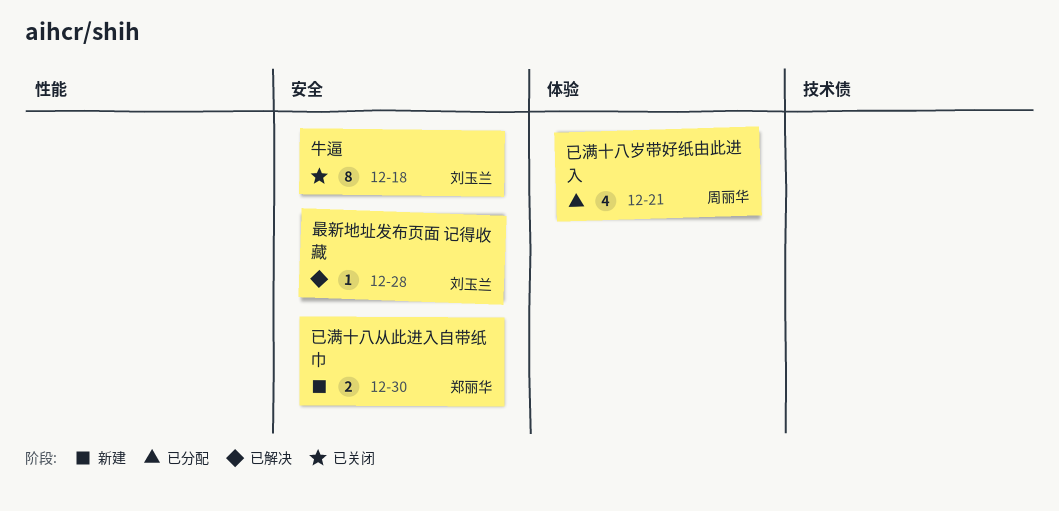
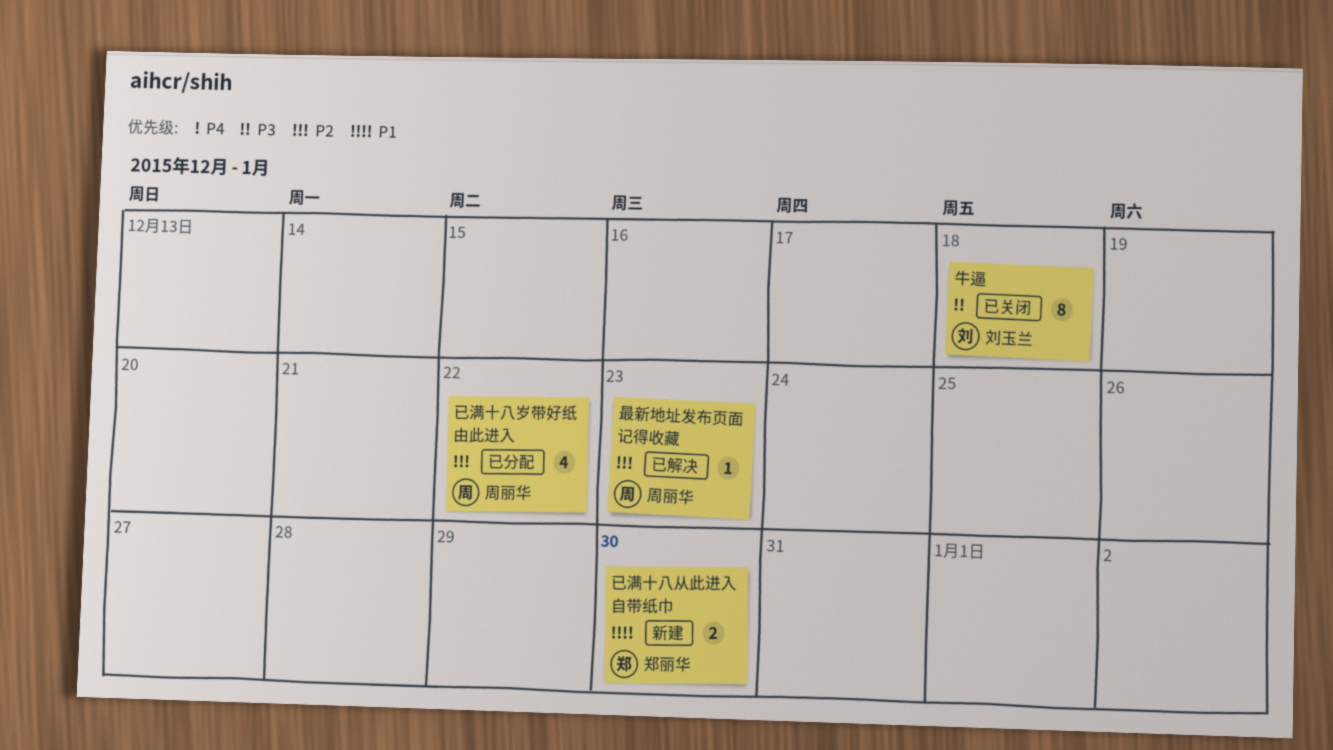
已满十八岁带好纸由此进入, due: Dec 21 -> Dec 22
最新地址发布页面 记得收藏, owner: 刘玉兰 -> 周丽华
最新地址发布页面 记得收藏, due: Dec 28 -> Dec 23

